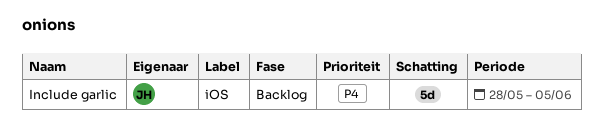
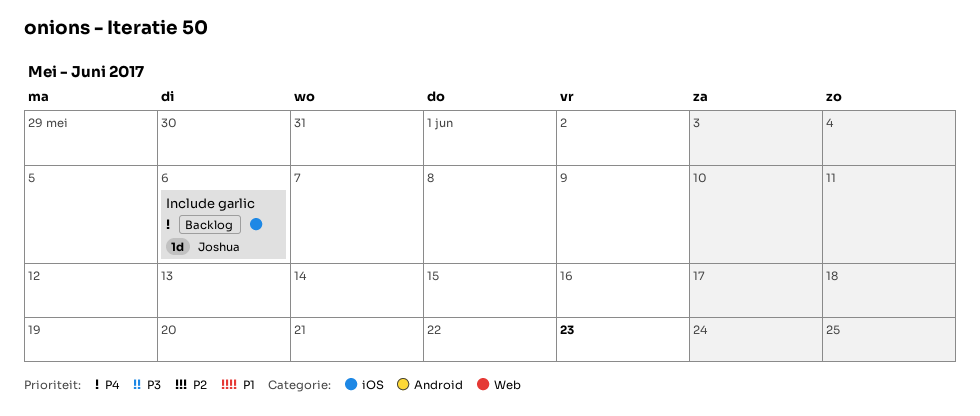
Include garlic, estimate: 5d -> 1d
Include garlic, due: Jun 5 -> Jun 6

